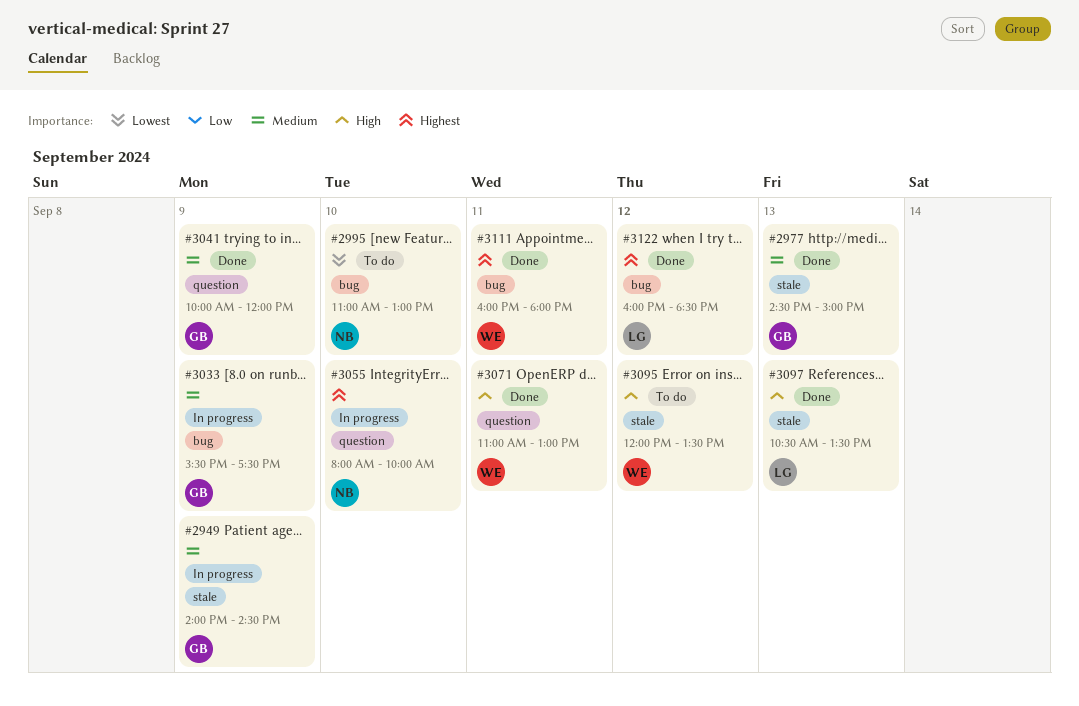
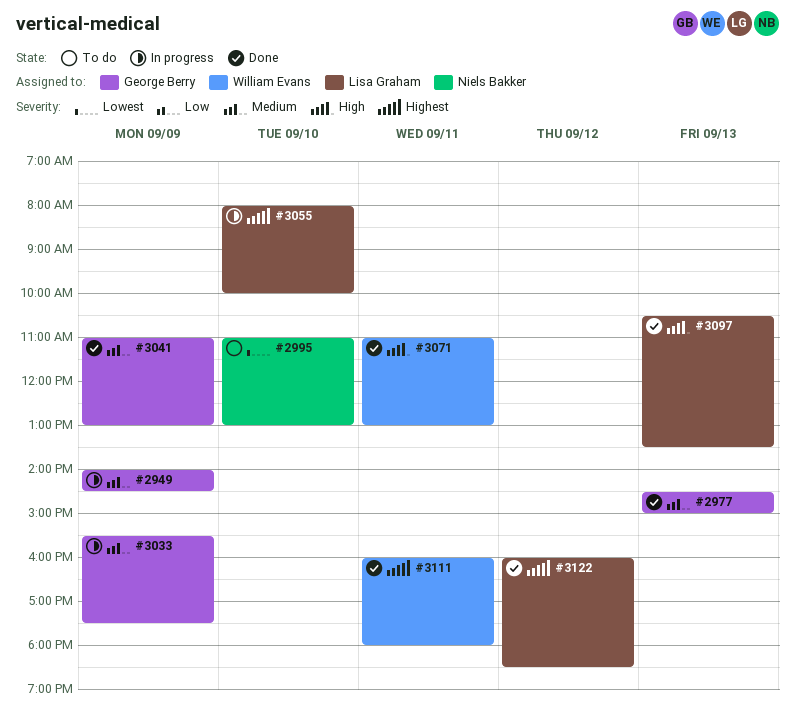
#3041, begins: 10:00 -> 11:00
#3041, ends: 12:00 -> 13:00
#3055, owner: Niels Bakker -> Lisa Graham
#3095: present -> none

